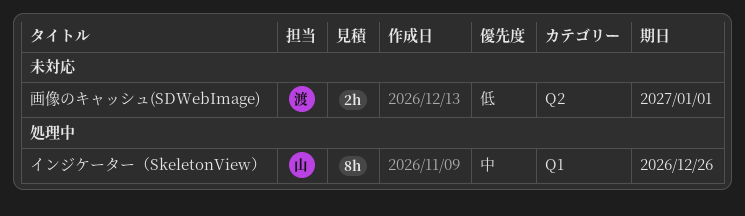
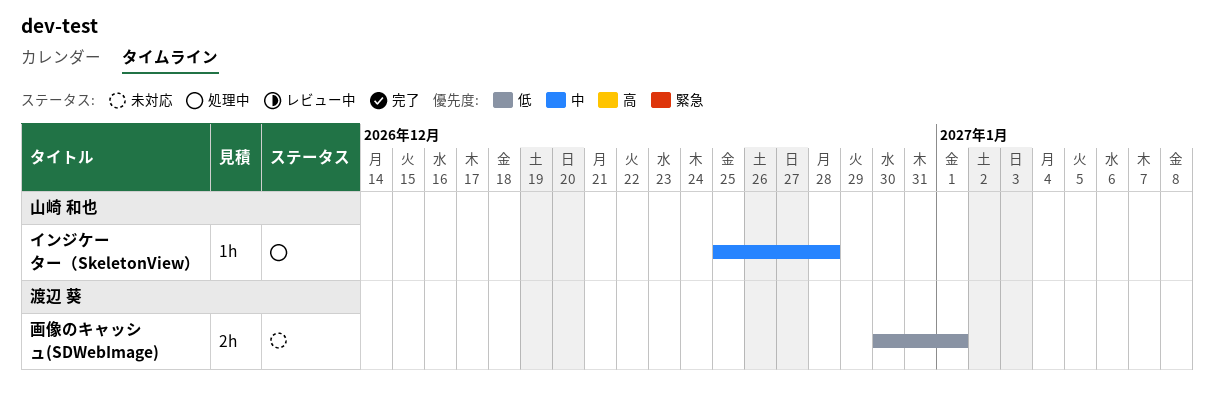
インジケーター（SkeletonView）, estimate: 8h -> 1h
インジケーター（SkeletonView）, due: Dec 26 -> Dec 28

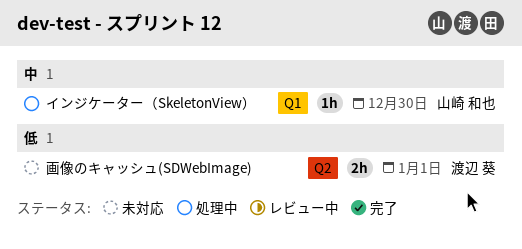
インジケーター（SkeletonView）, due: Dec 28 -> Dec 30

